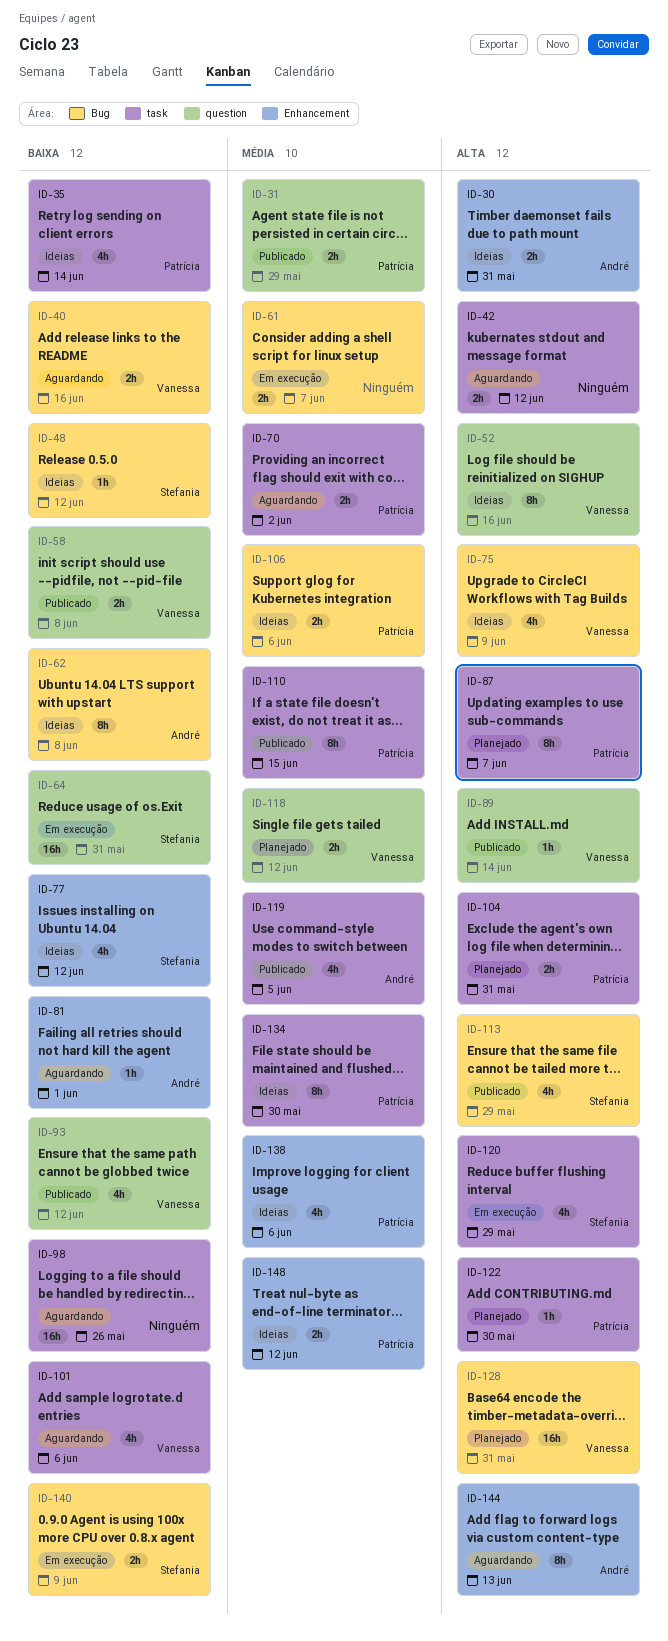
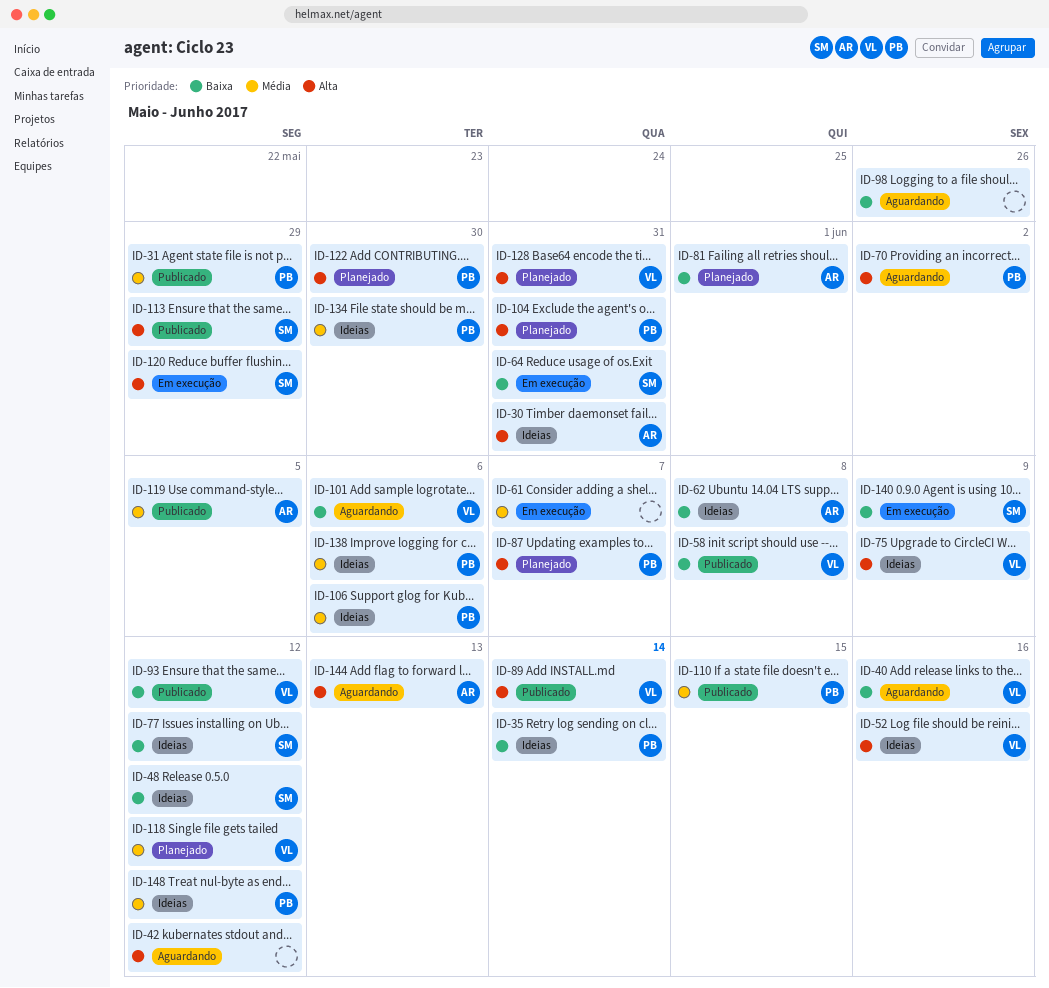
ID-70, priority: Média -> Alta
ID-81, status: Aguardando -> Planejado

